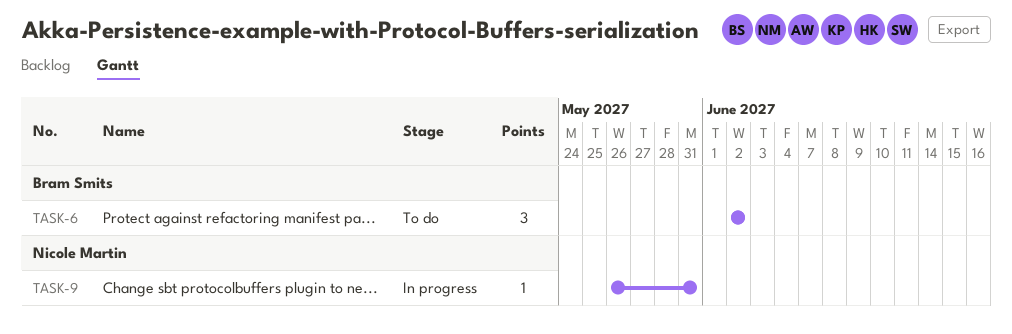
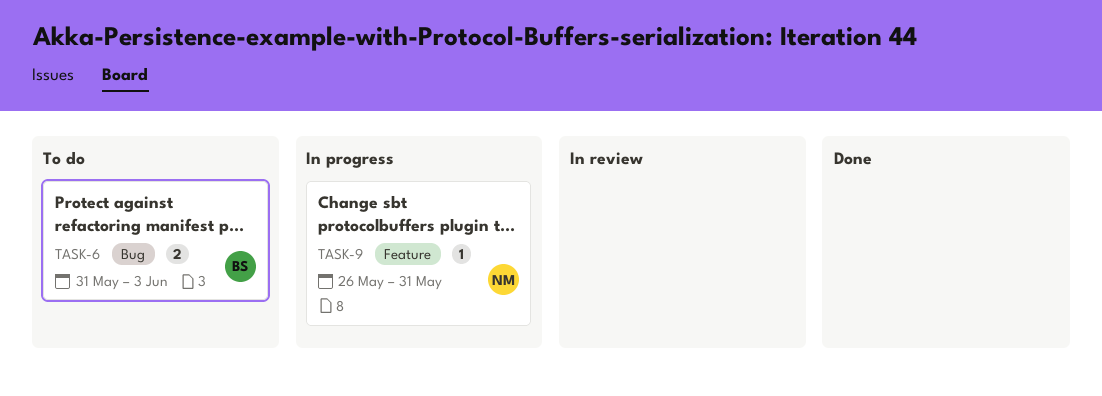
TASK-6, estimate: 3 -> 2
TASK-6, start: Jun 2 -> May 31
TASK-6, due: Jun 2 -> Jun 3

